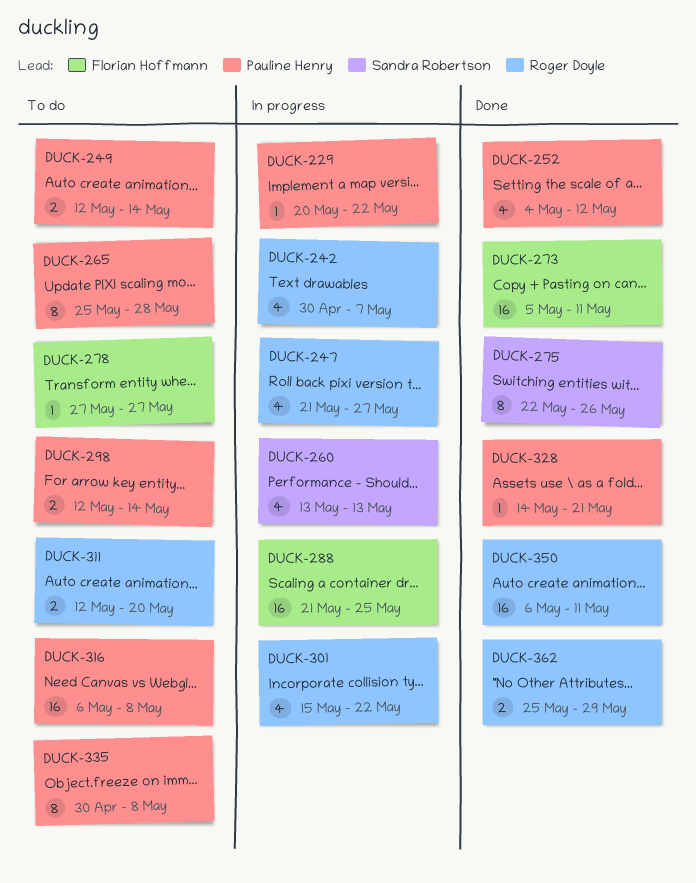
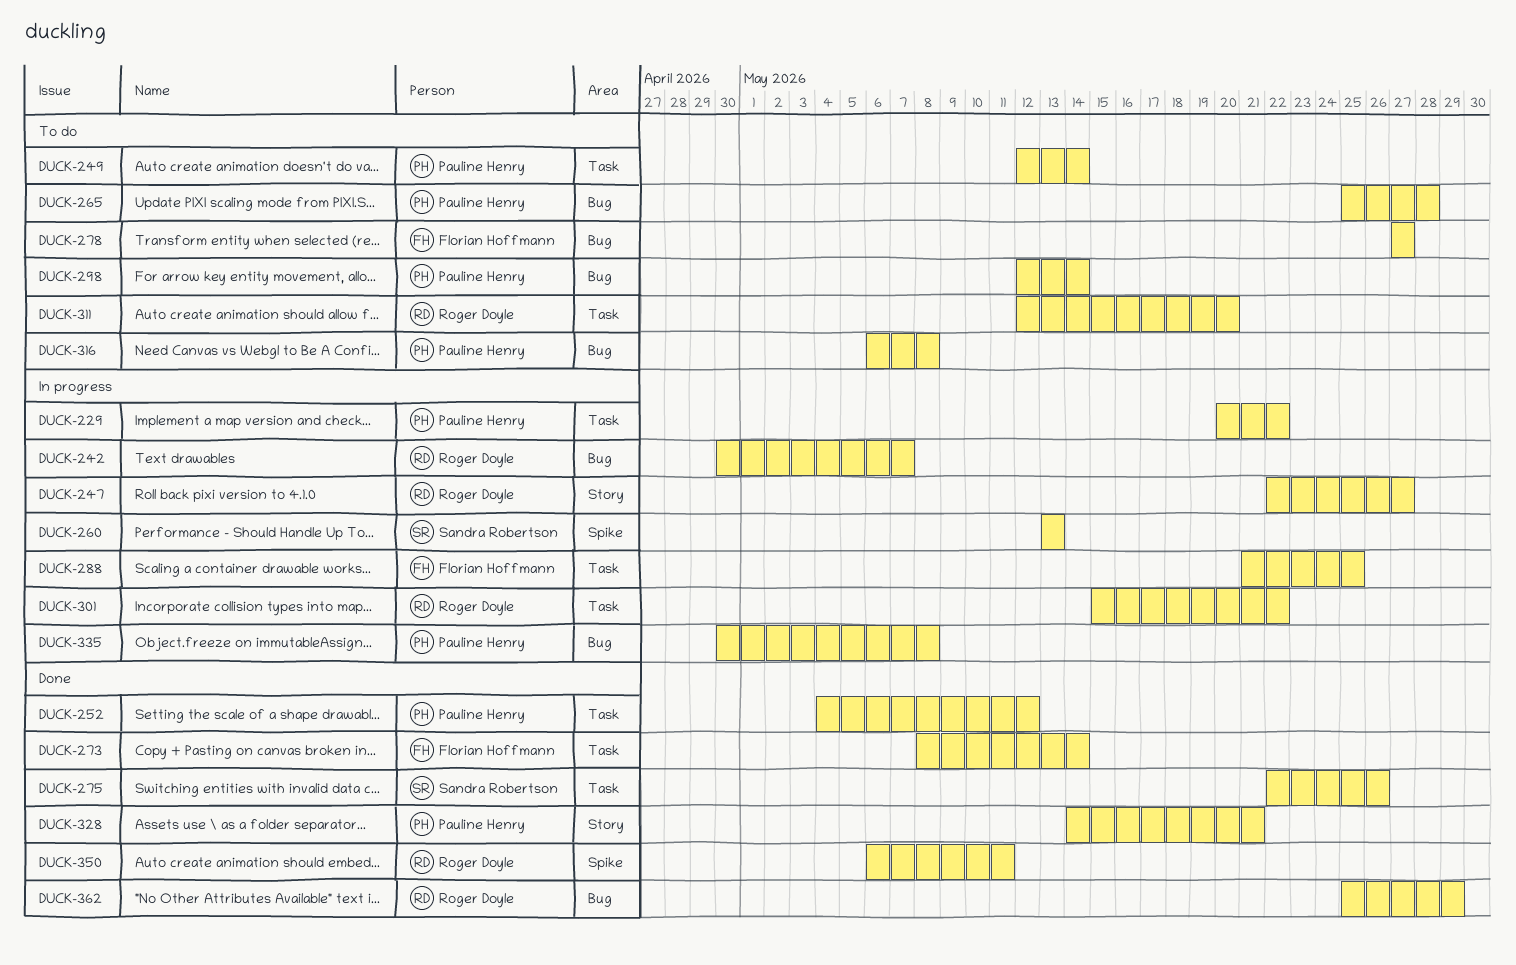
DUCK-247, start: May 21 -> May 22
DUCK-273, start: May 5 -> May 8
DUCK-273, due: May 11 -> May 14
DUCK-335, status: To do -> In progress

